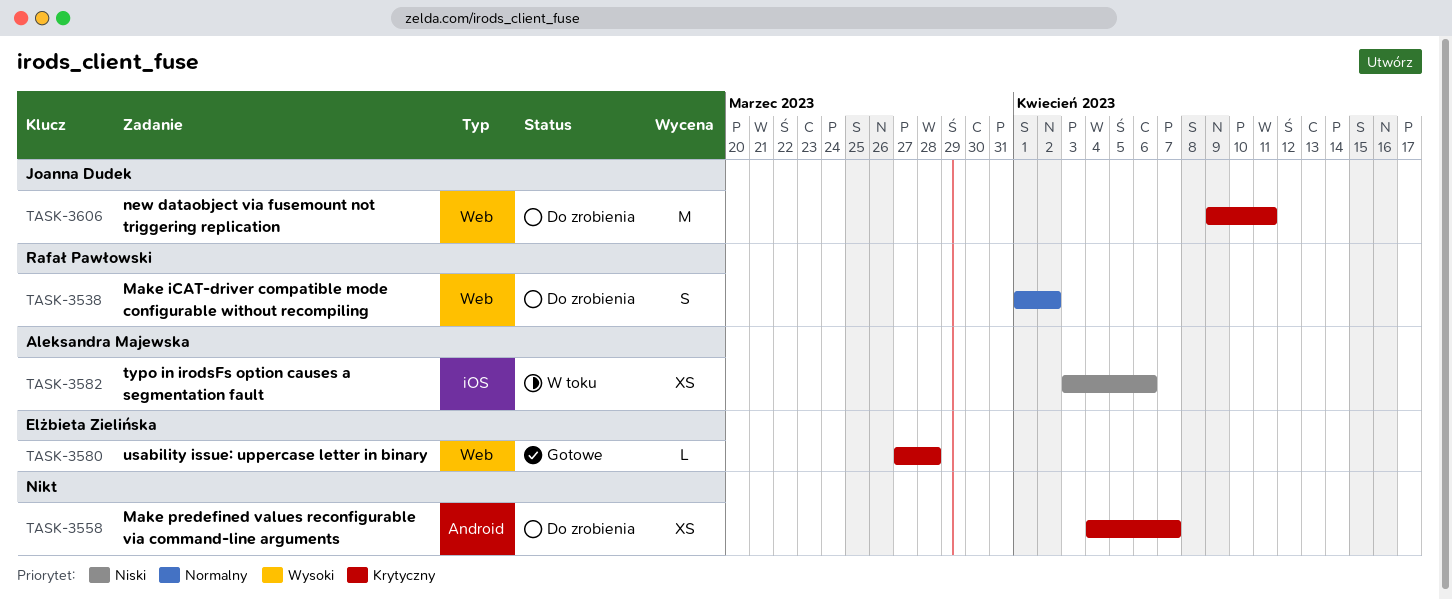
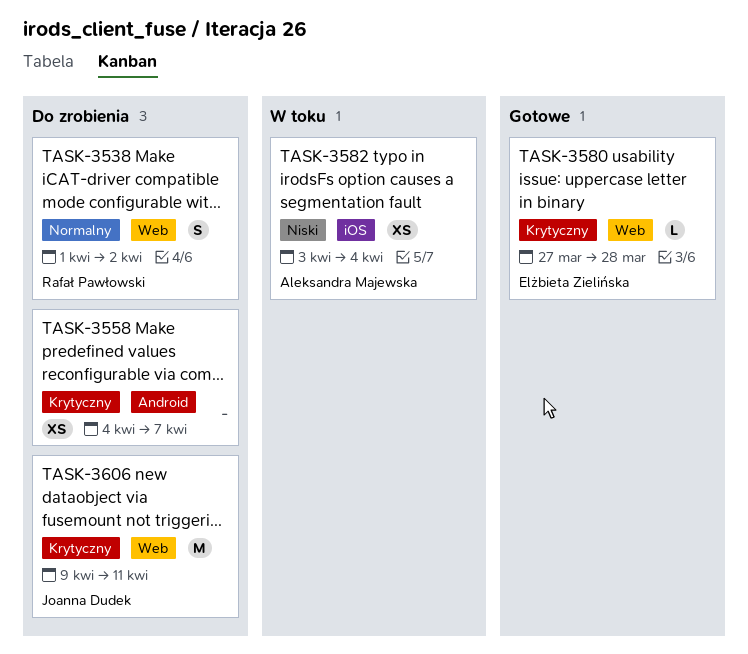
TASK-3582, due: Apr 6 -> Apr 4

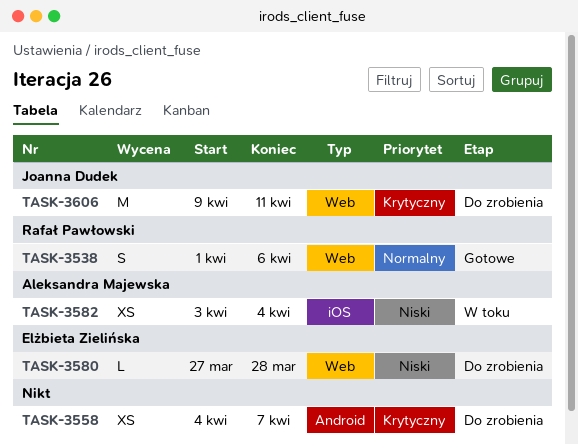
TASK-3538, status: Do zrobienia -> Gotowe
TASK-3538, due: Apr 2 -> Apr 6
TASK-3580, status: Gotowe -> Do zrobienia
TASK-3580, priority: Krytyczny -> Niski

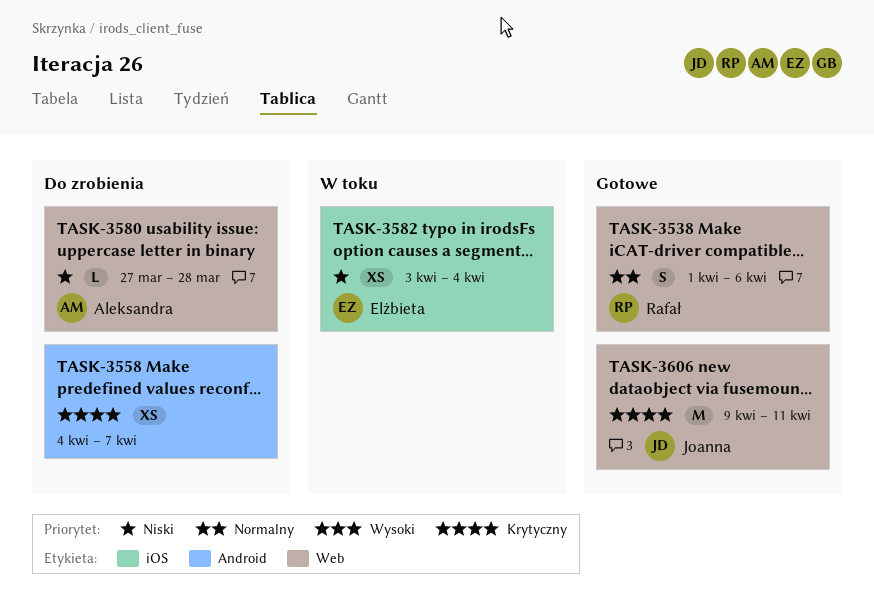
TASK-3580, owner: Elżbieta Zielińska -> Aleksandra Majewska
TASK-3582, owner: Aleksandra Majewska -> Elżbieta Zielińska
TASK-3606, status: Do zrobienia -> Gotowe

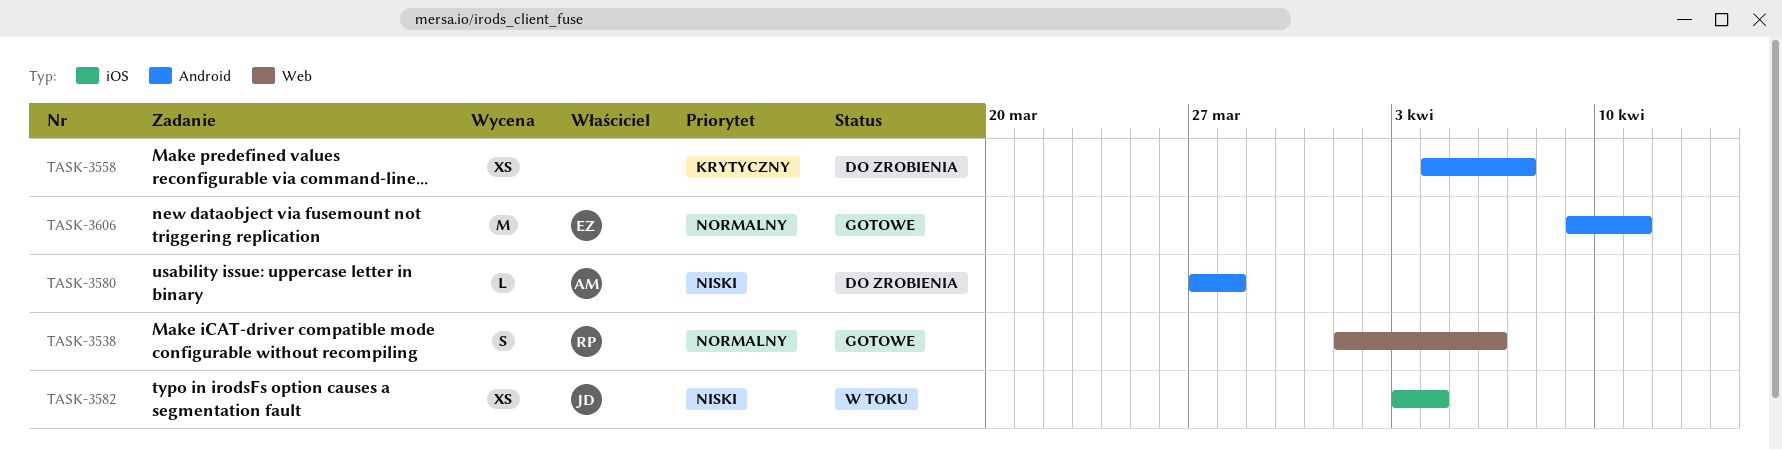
TASK-3580, label: Web -> Android
TASK-3582, owner: Elżbieta -> Joanna
TASK-3606, owner: Joanna -> Elżbieta
TASK-3606, priority: Krytyczny -> Normalny
TASK-3606, label: Web -> Android

